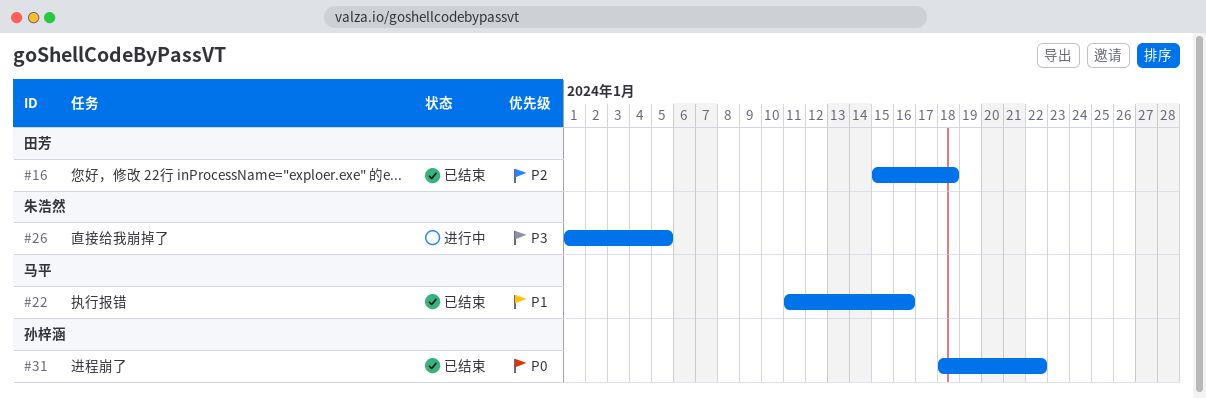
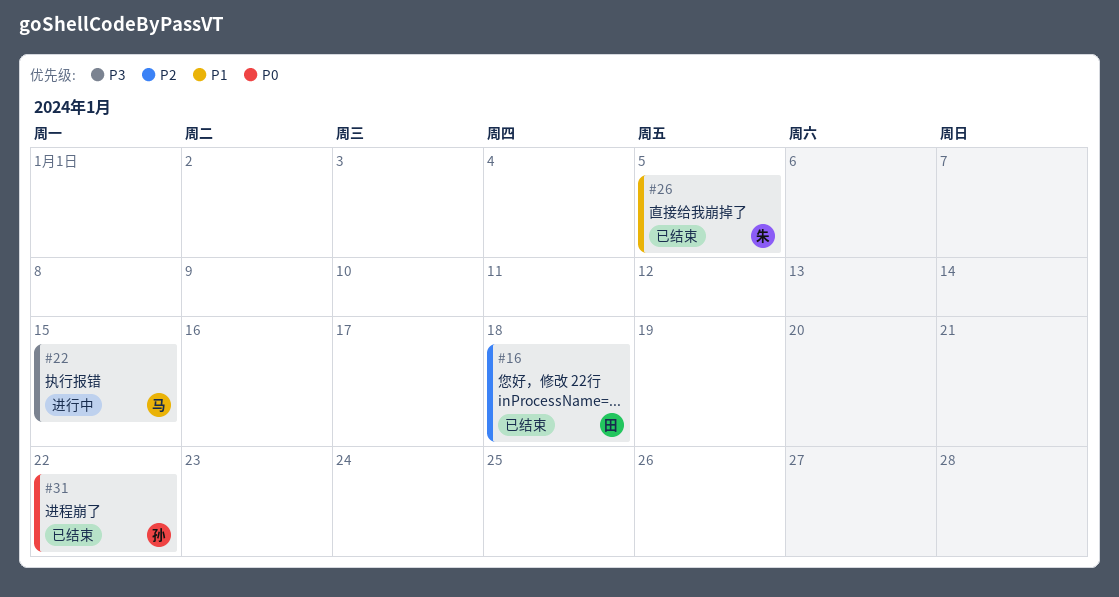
#22, status: 已结束 -> 进行中
#22, priority: P1 -> P3
#22, due: Jan 16 -> Jan 15
#26, status: 进行中 -> 已结束
#26, priority: P3 -> P1

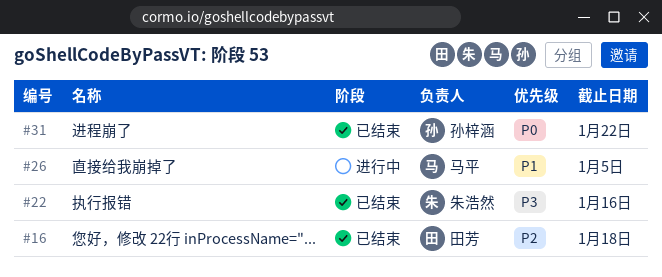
#22, status: 进行中 -> 已结束
#22, owner: 马平 -> 朱浩然
#22, due: Jan 15 -> Jan 16
#26, status: 已结束 -> 进行中
#26, owner: 朱浩然 -> 马平

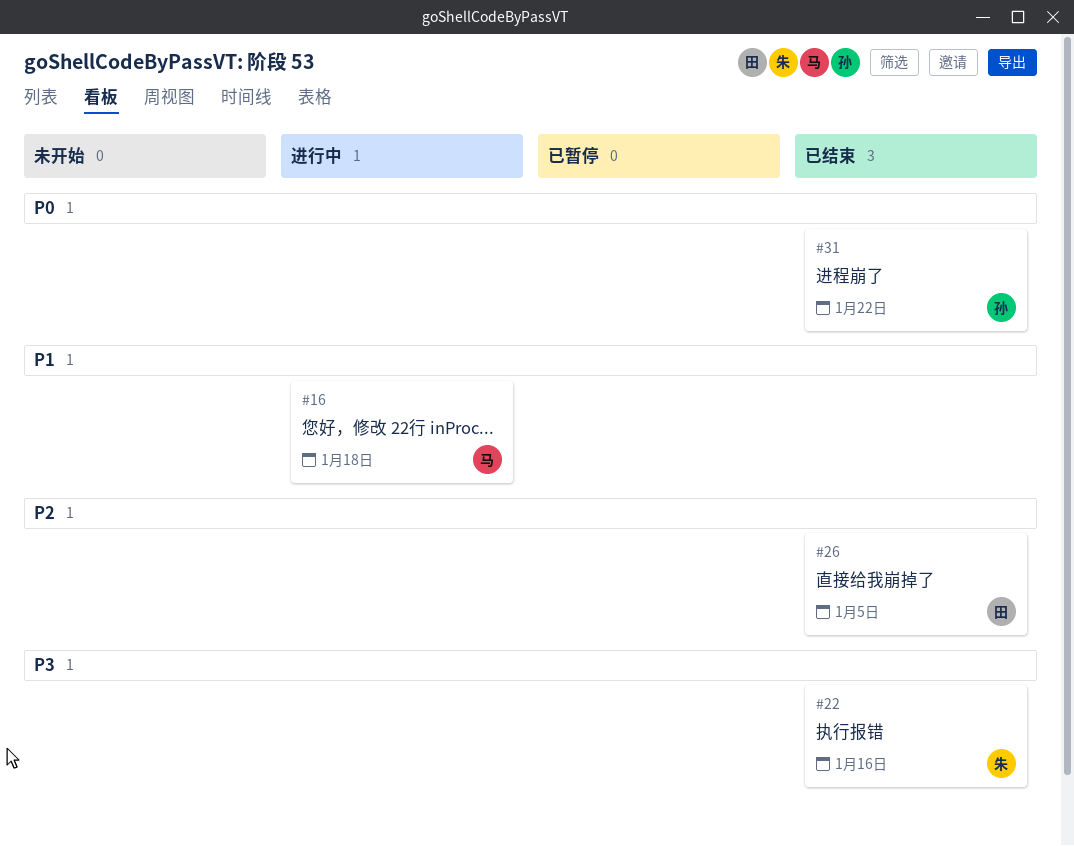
#16, status: 已结束 -> 进行中
#16, owner: 田芳 -> 马平
#16, priority: P2 -> P1
#26, status: 进行中 -> 已结束
#26, owner: 马平 -> 田芳
#26, priority: P1 -> P2

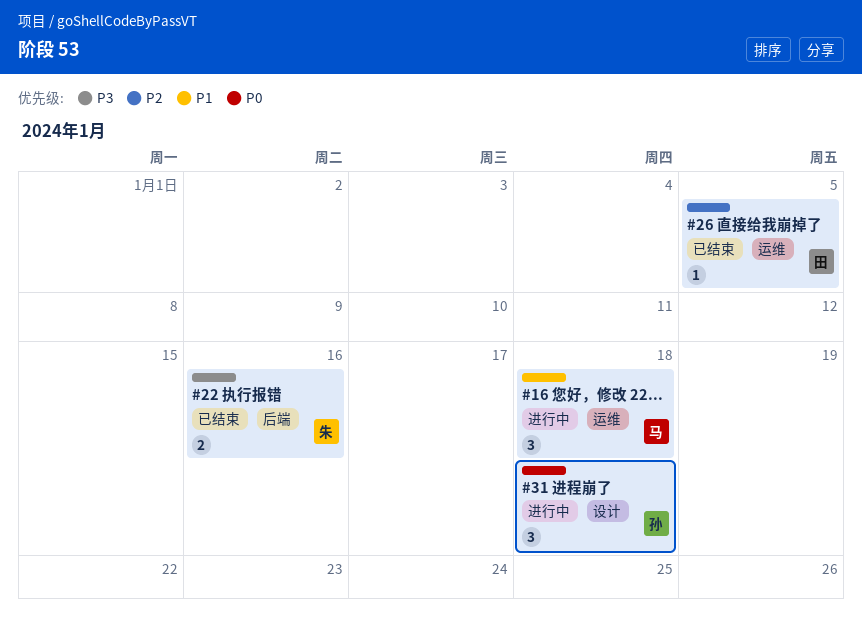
#31, status: 已结束 -> 进行中
#31, due: Jan 22 -> Jan 18

